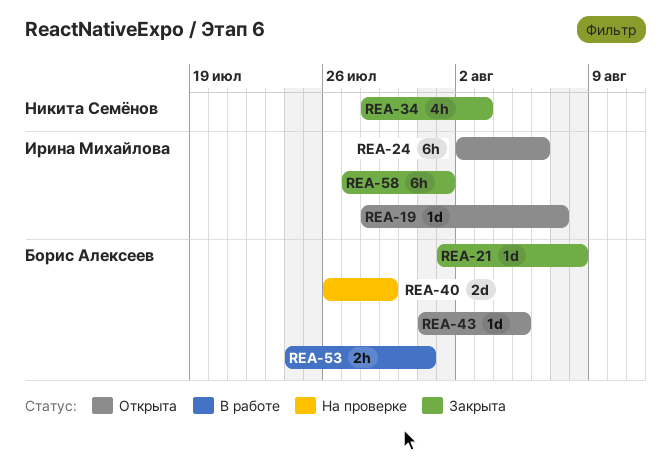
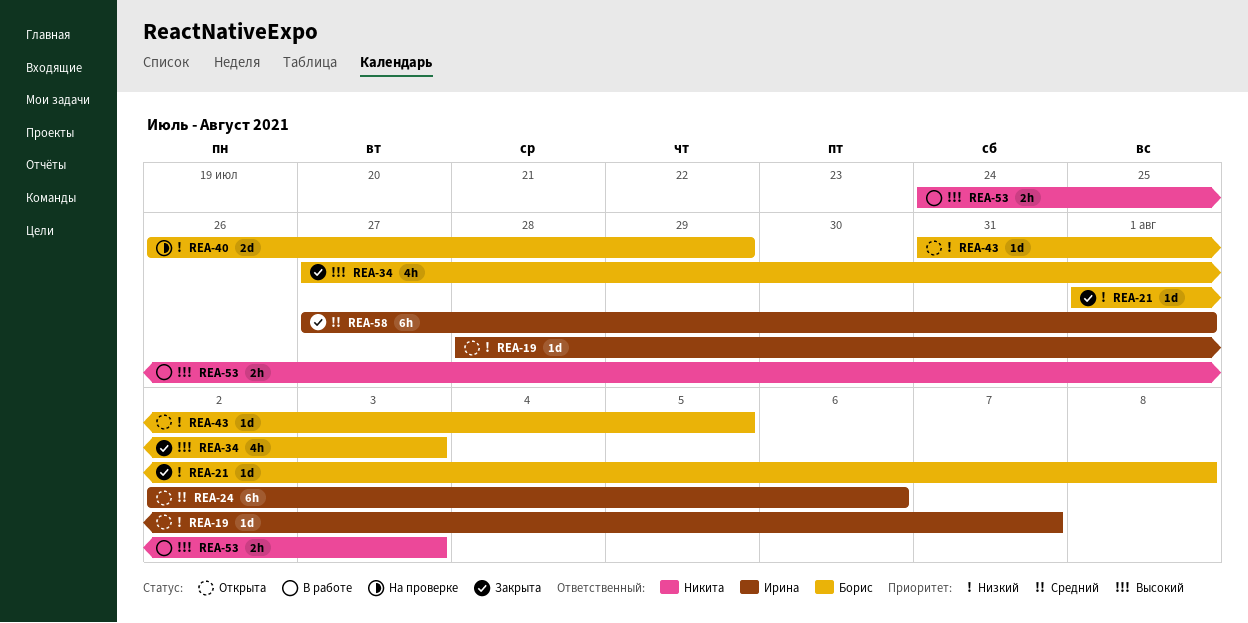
REA-34, owner: Никита Семёнов -> Борис Алексеев
REA-34, start: Jul 28 -> Jul 27
REA-53, owner: Борис Алексеев -> Никита Семёнов
REA-53, due: Jul 31 -> Aug 3

